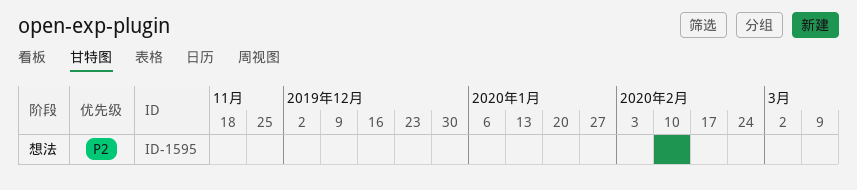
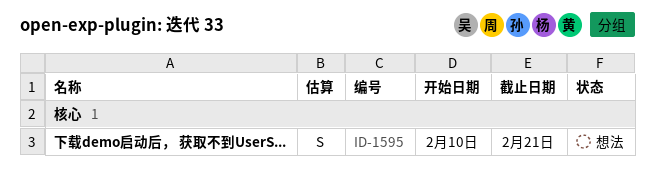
ID-1595, due: Feb 14 -> Feb 21

